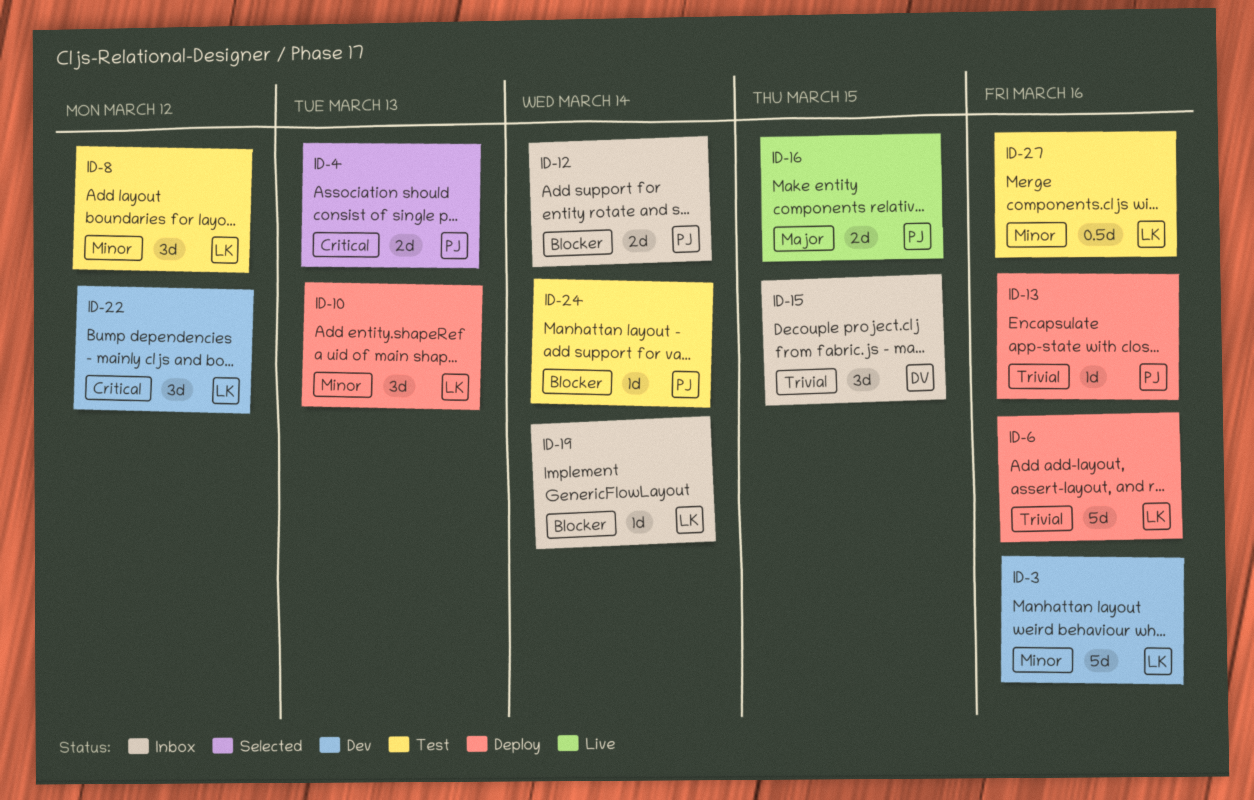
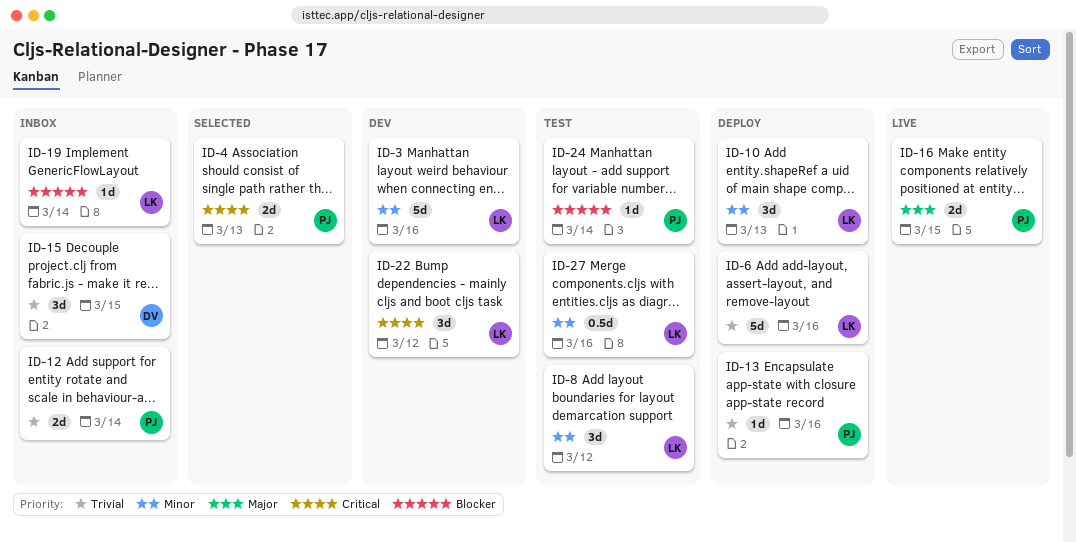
ID-12, priority: Blocker -> Trivial

